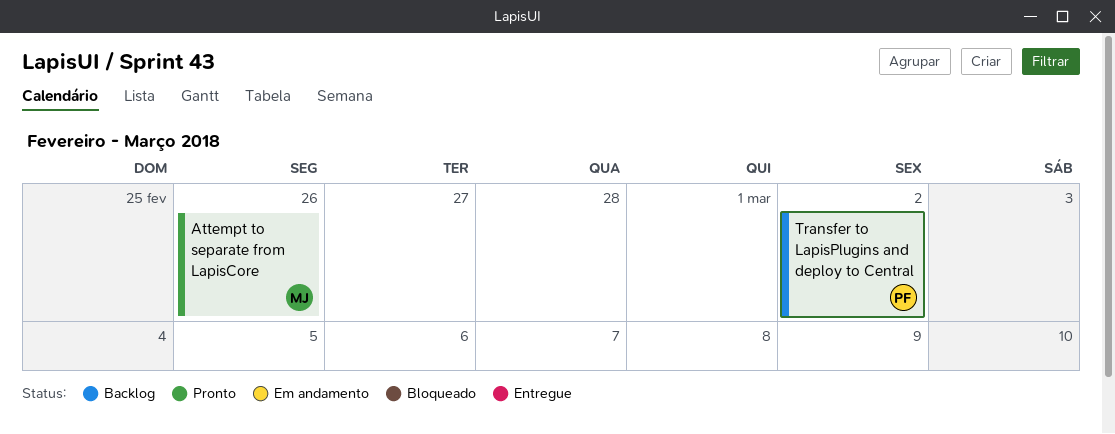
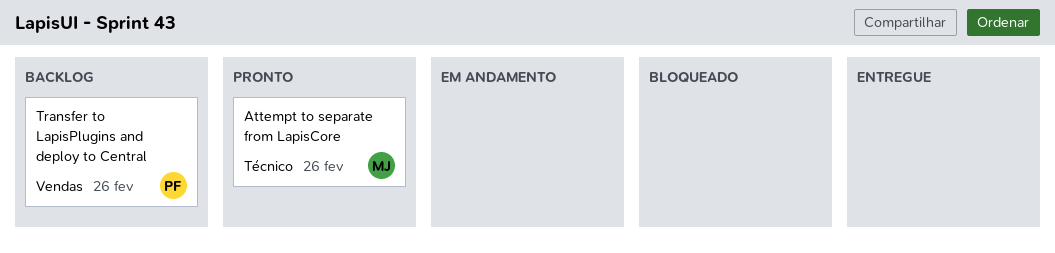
Transfer to LapisPlugins and deploy to Central, due: Mar 2 -> Feb 26

